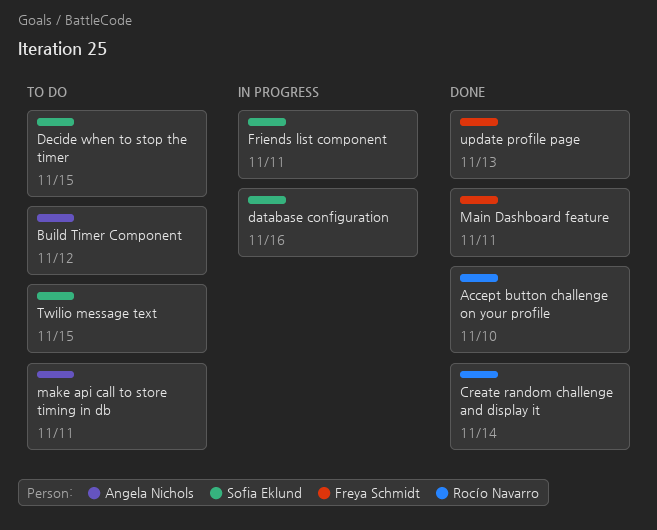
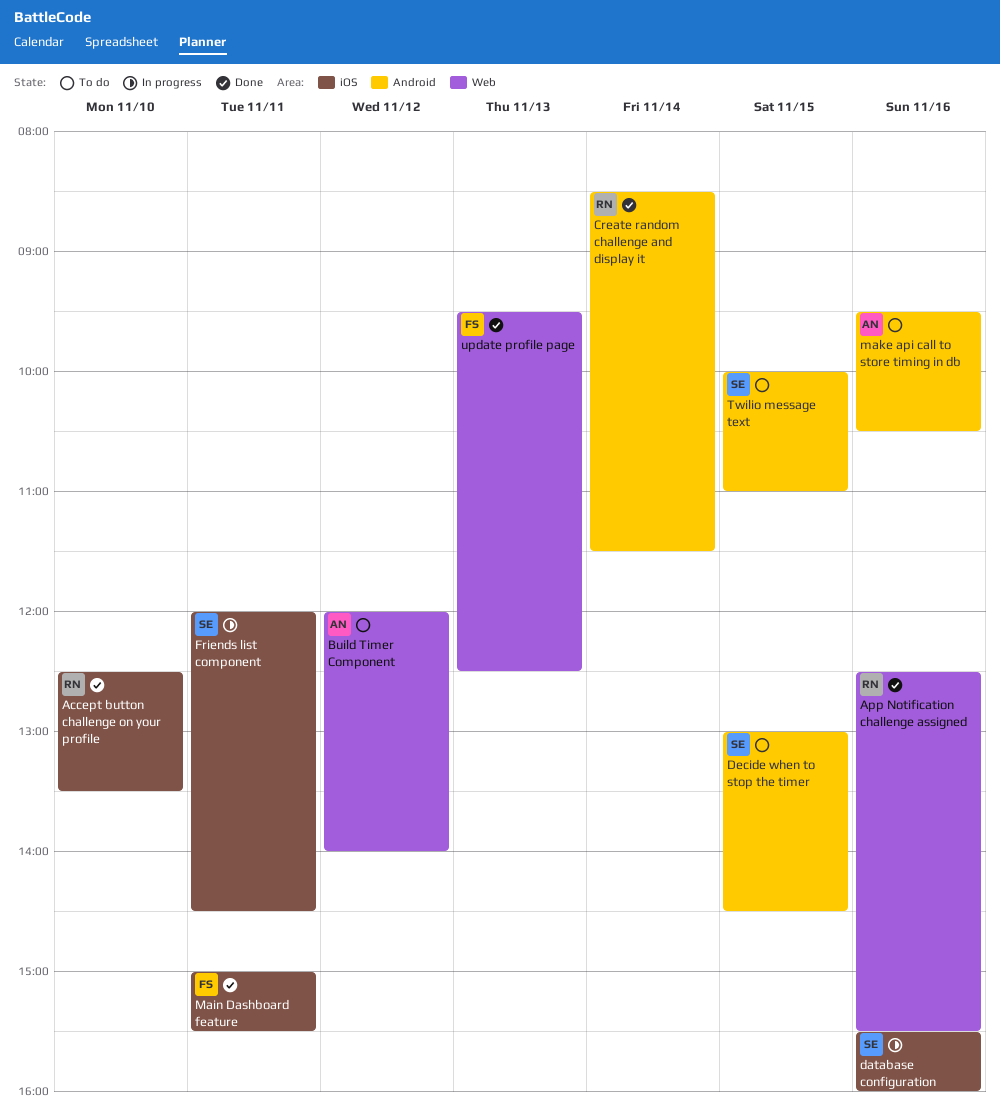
App Notification challenge assigned: none -> present
make api call to store timing in db, day: Nov 11 -> Nov 16

